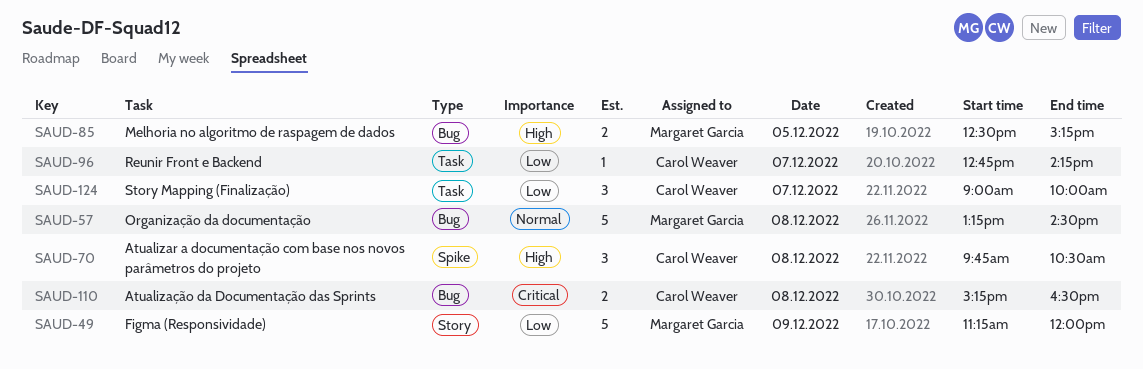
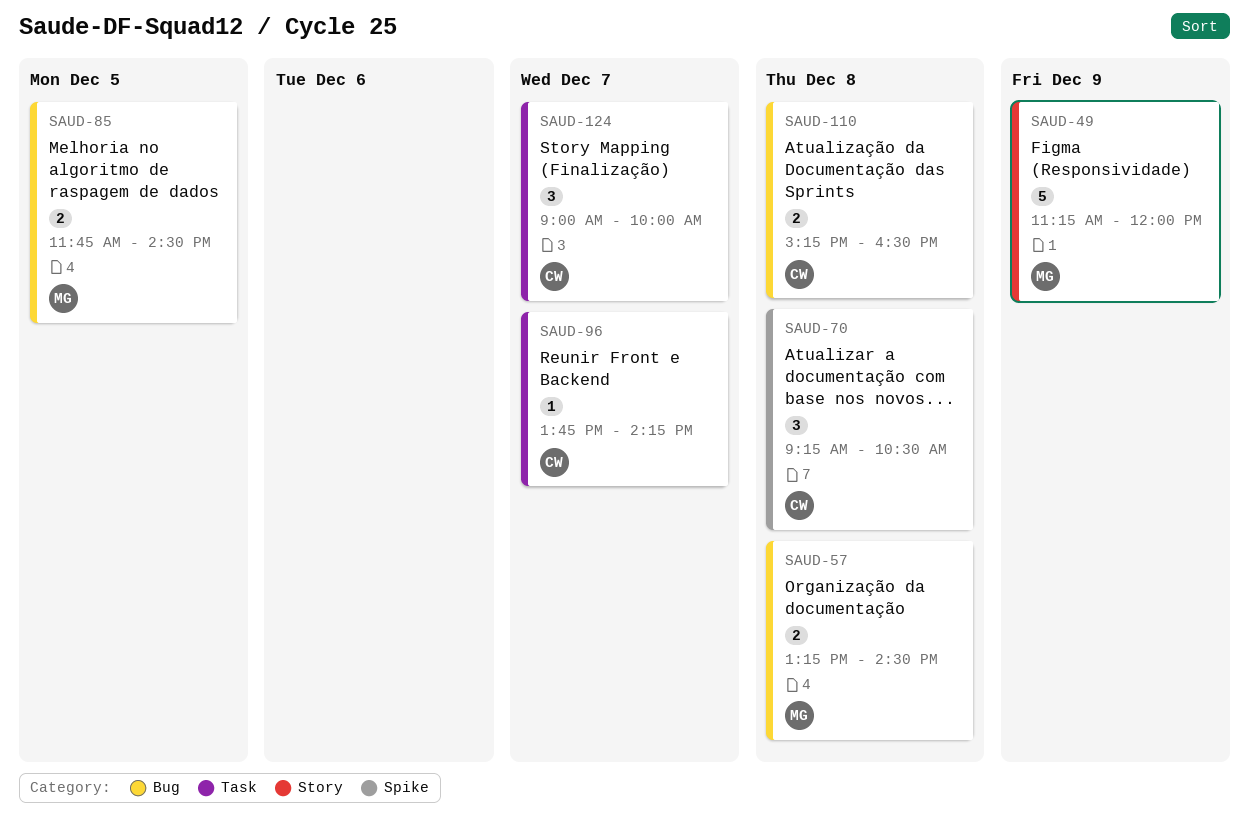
SAUD-57, estimate: 5 -> 2
SAUD-70, begins: 09:45 -> 09:15
SAUD-85, begins: 12:30 -> 11:45
SAUD-85, ends: 15:15 -> 14:30
SAUD-96, begins: 12:45 -> 13:45

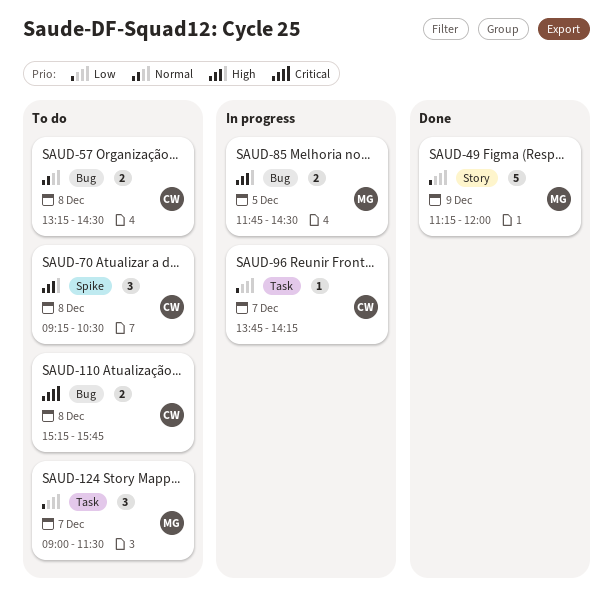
SAUD-57, owner: MG -> CW
SAUD-110, ends: 16:30 -> 15:45
SAUD-124, owner: CW -> MG
SAUD-124, ends: 10:00 -> 11:30

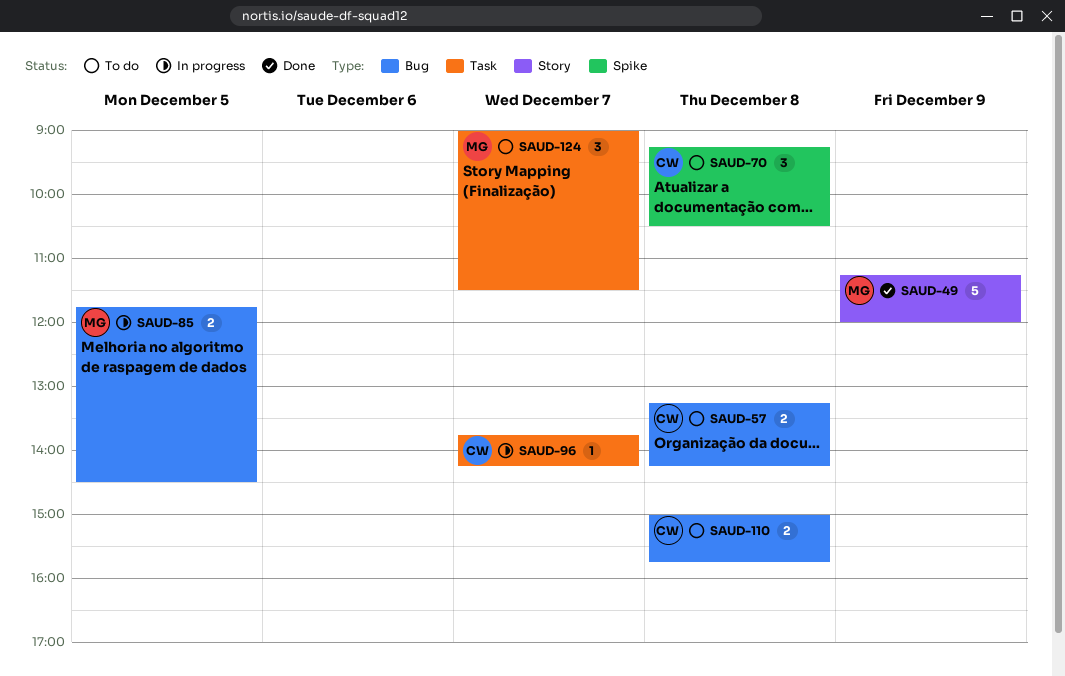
SAUD-57, ends: 14:30 -> 14:15
SAUD-110, begins: 15:15 -> 15:00

